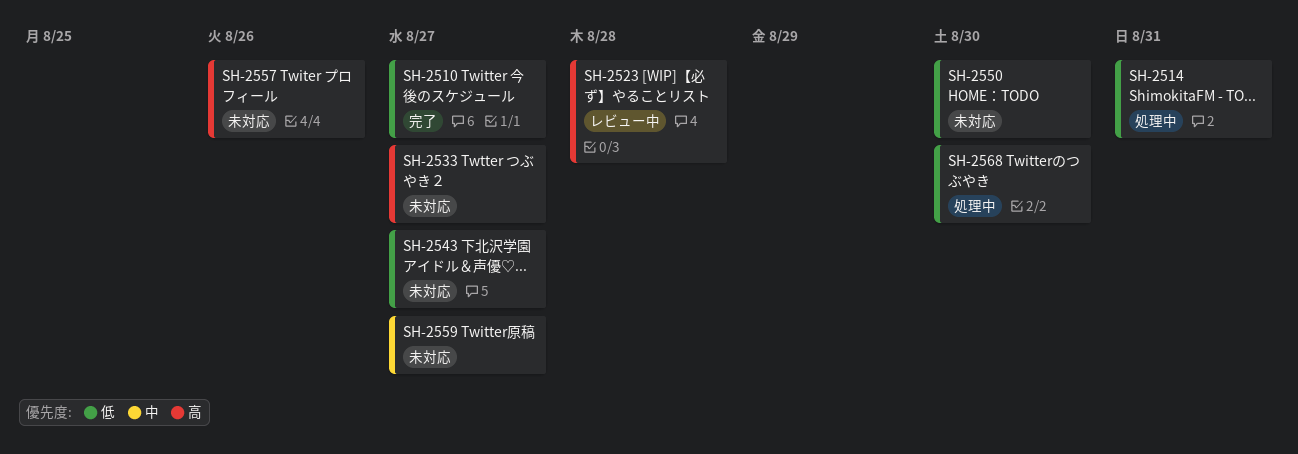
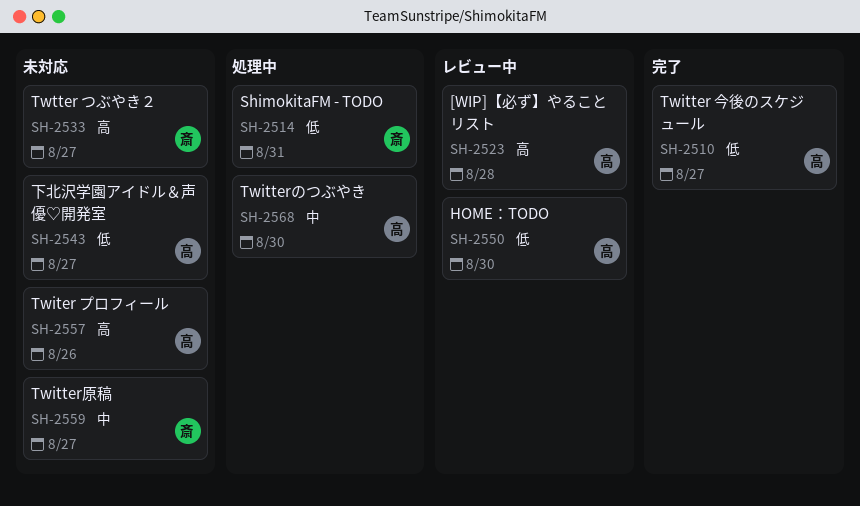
SH-2550, status: 未対応 -> レビュー中
SH-2568, priority: 低 -> 中

